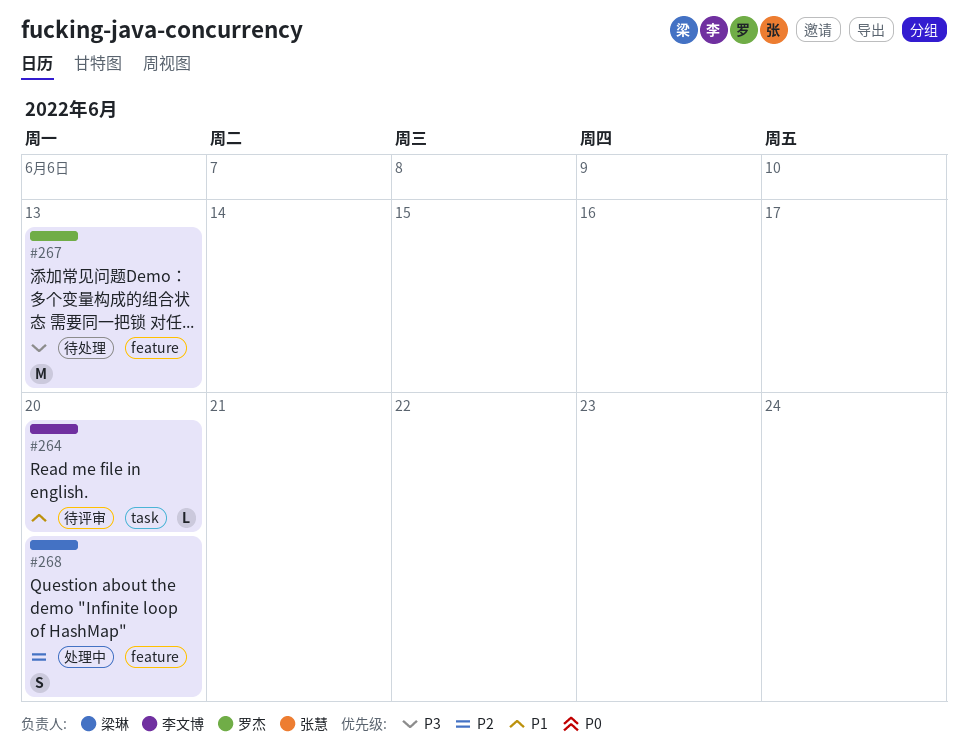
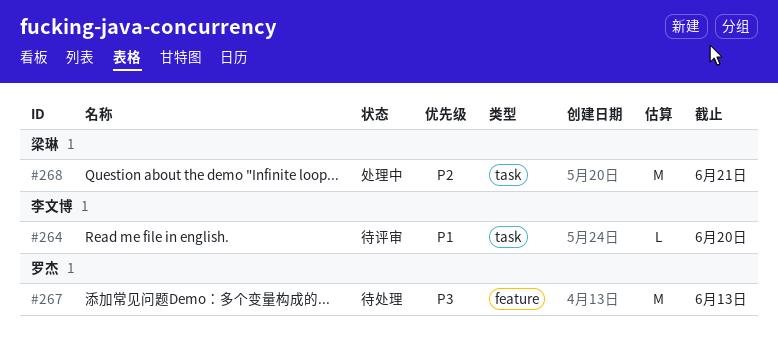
#268, label: feature -> task
#268, estimate: S -> M
#268, due: Jun 20 -> Jun 21

